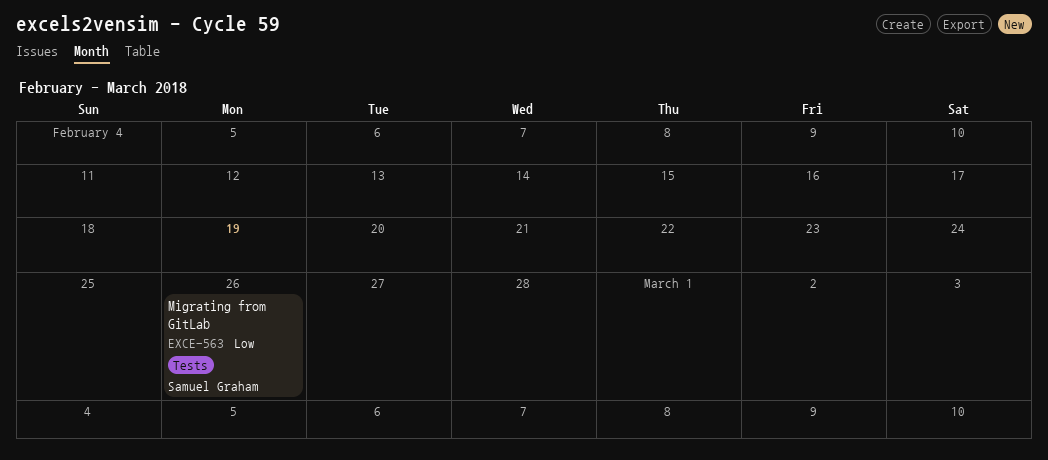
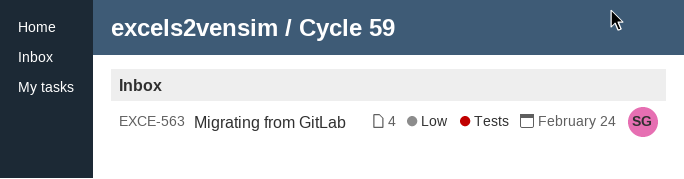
EXCE-563, due: Feb 26 -> Feb 24

